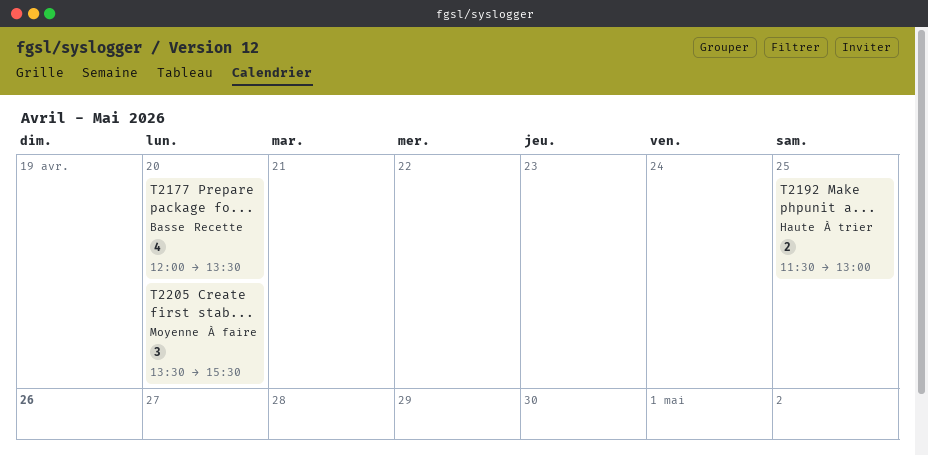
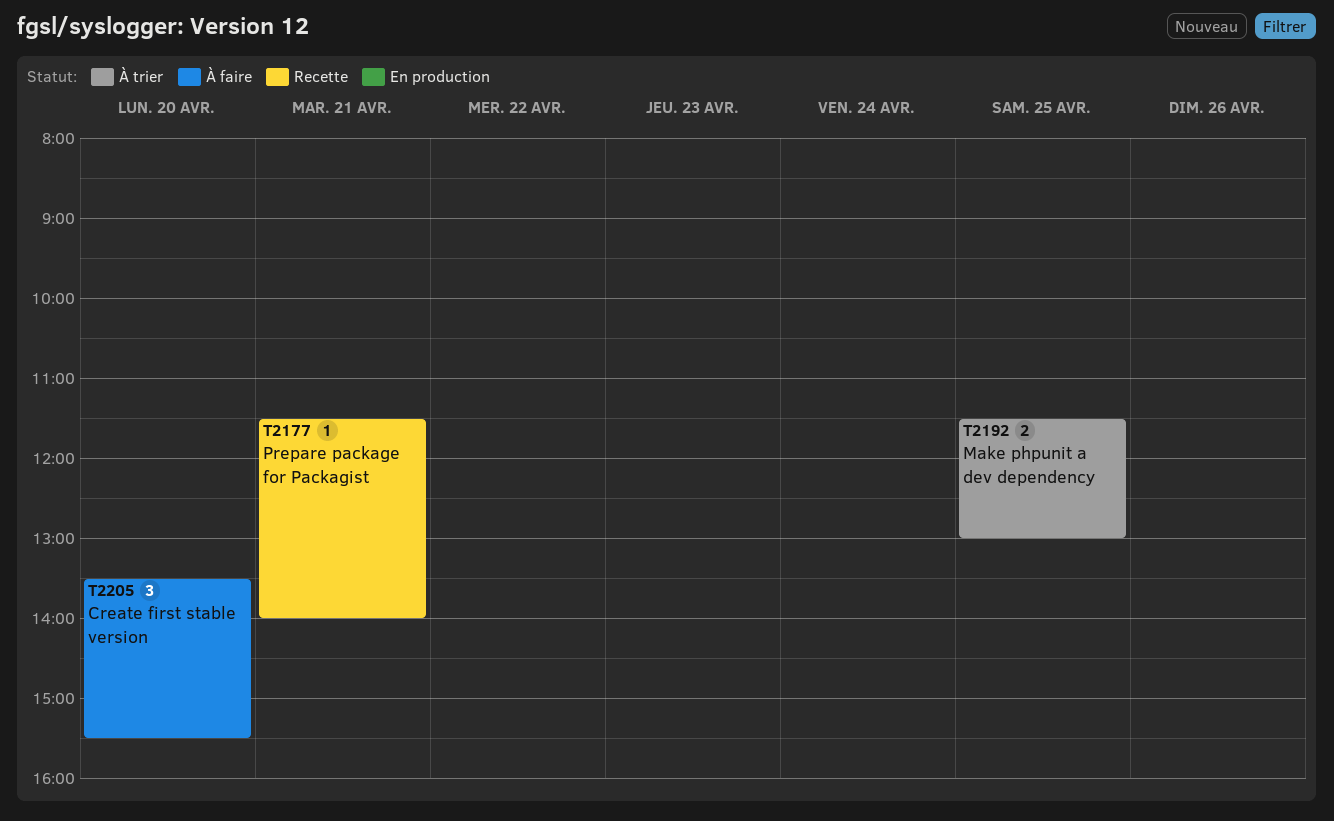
T2177, estimate: 4 -> 1
T2177, day: Apr 20 -> Apr 21
T2177, begins: 12:00 -> 11:30
T2177, ends: 13:30 -> 14:00

